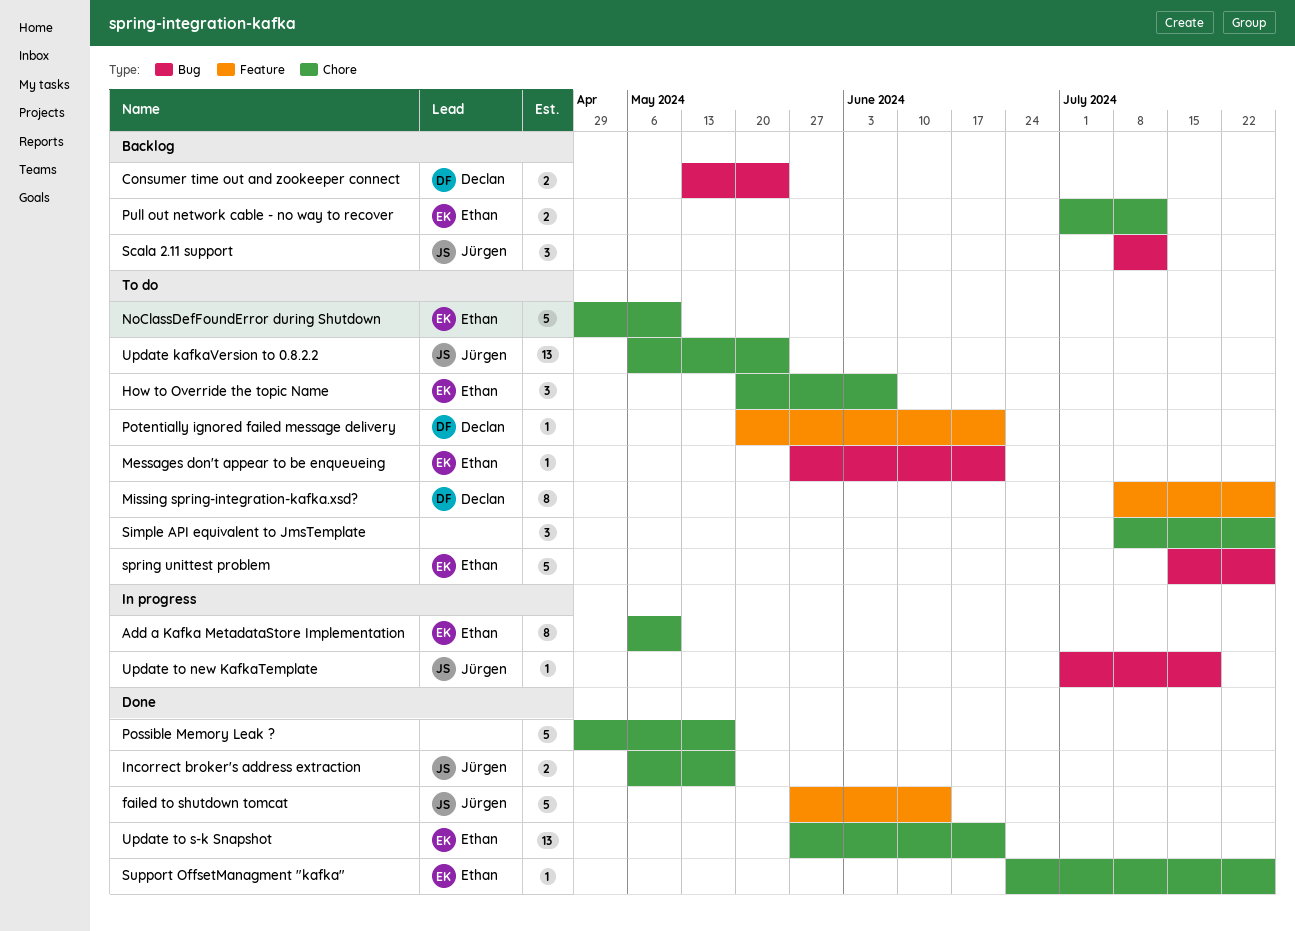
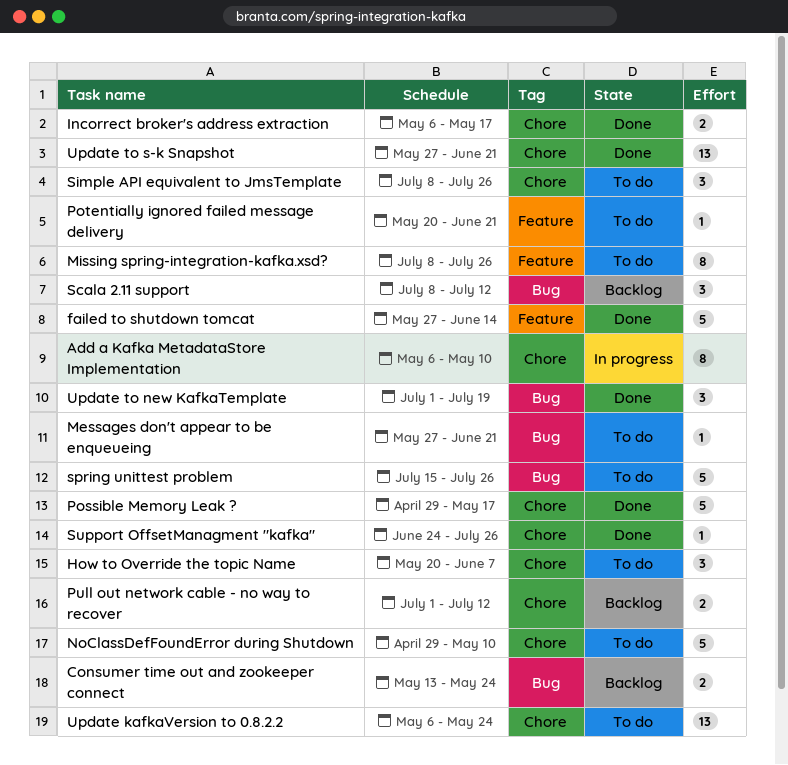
Update to new KafkaTemplate, status: In progress -> Done
Update to new KafkaTemplate, estimate: 1 -> 3

